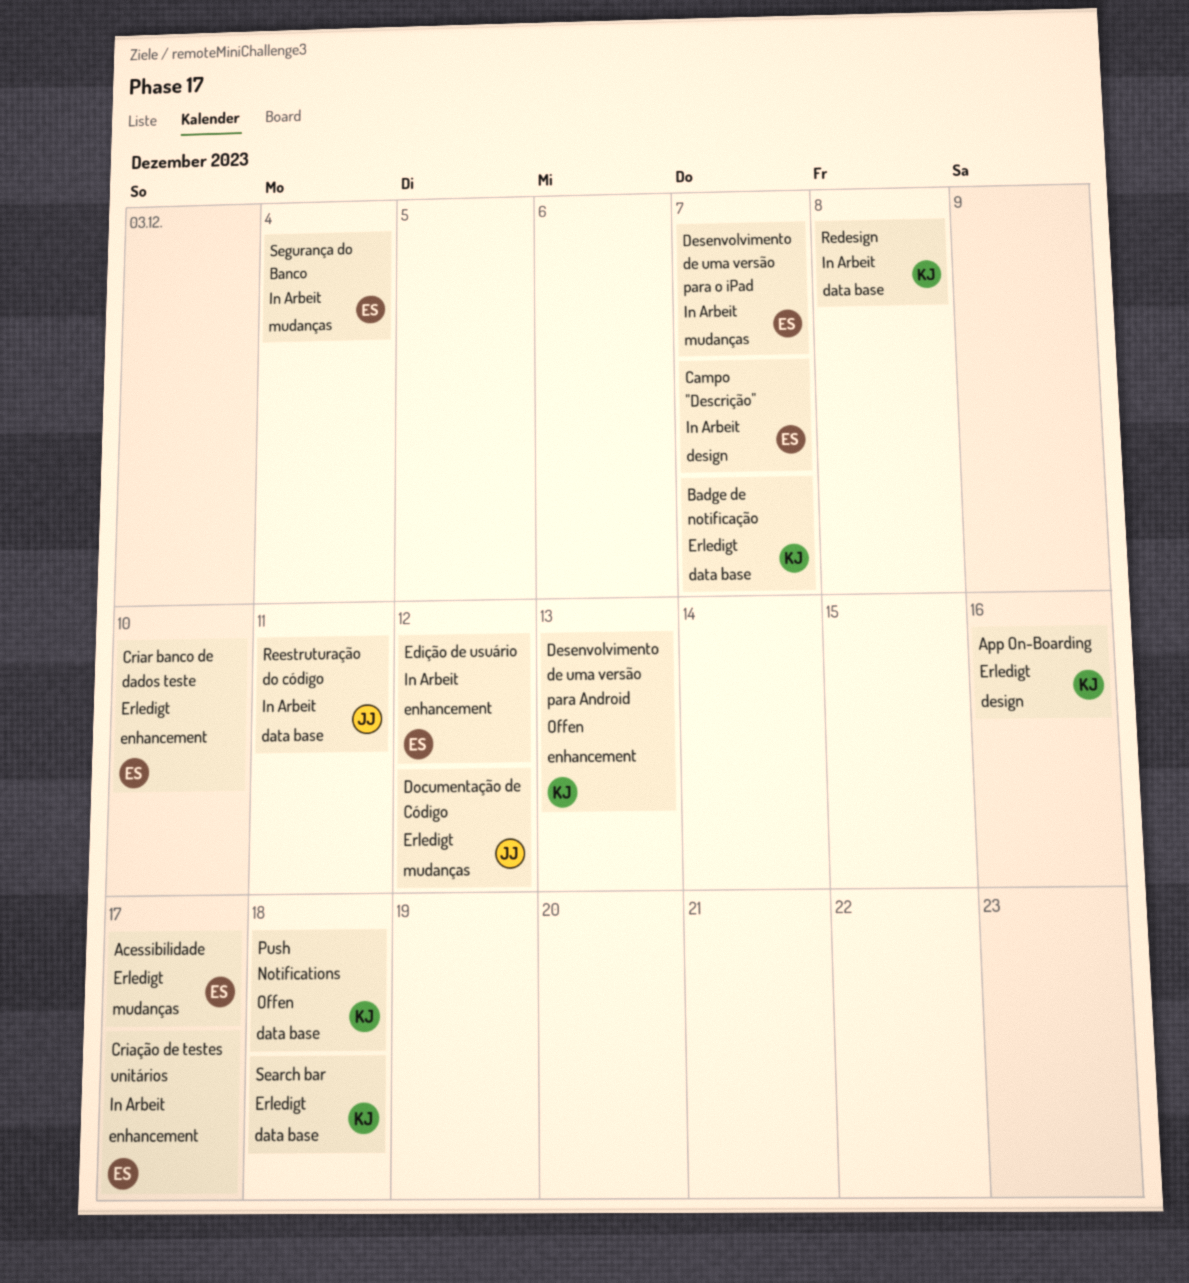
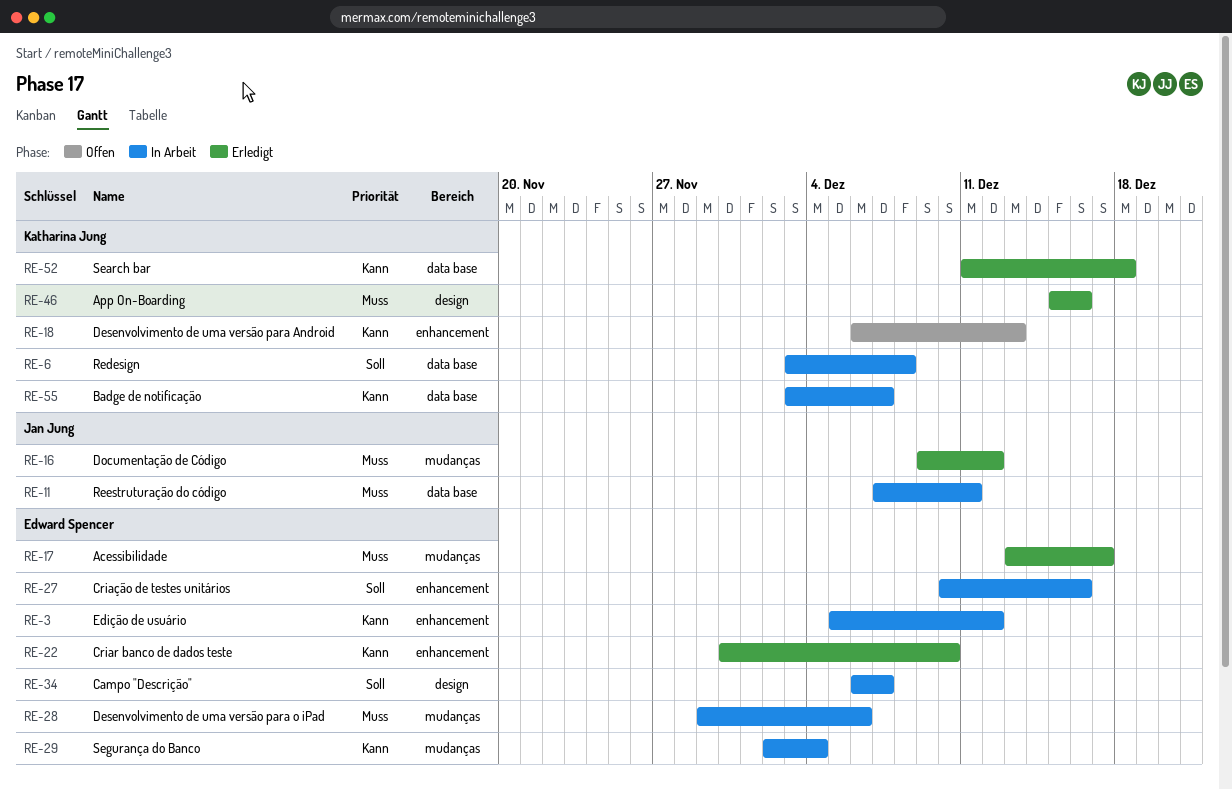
Badge de notificação, status: Erledigt -> In Arbeit
Criação de testes unitários, due: Dec 17 -> Dec 16
Desenvolvimento de uma versão para o iPad, due: Dec 7 -> Dec 6
Push Notifications: present -> none

